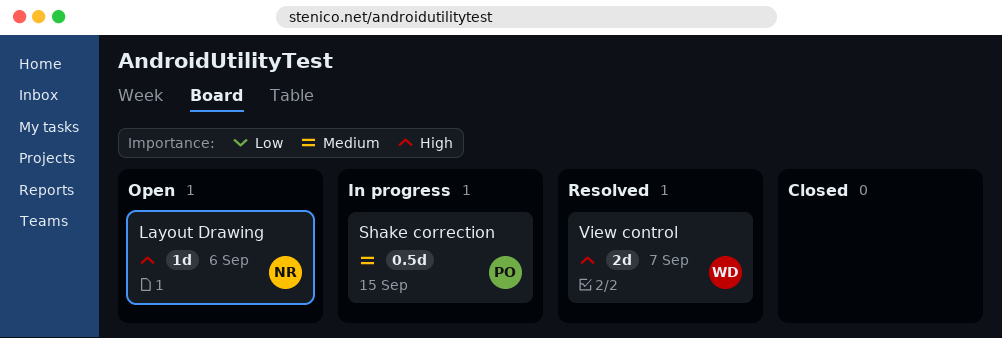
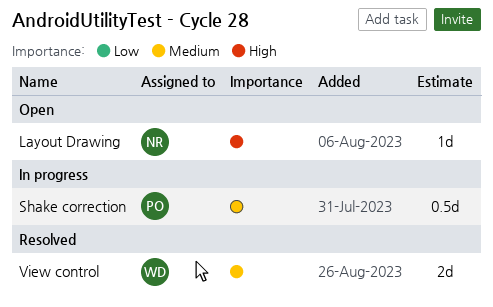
View control, priority: High -> Medium

